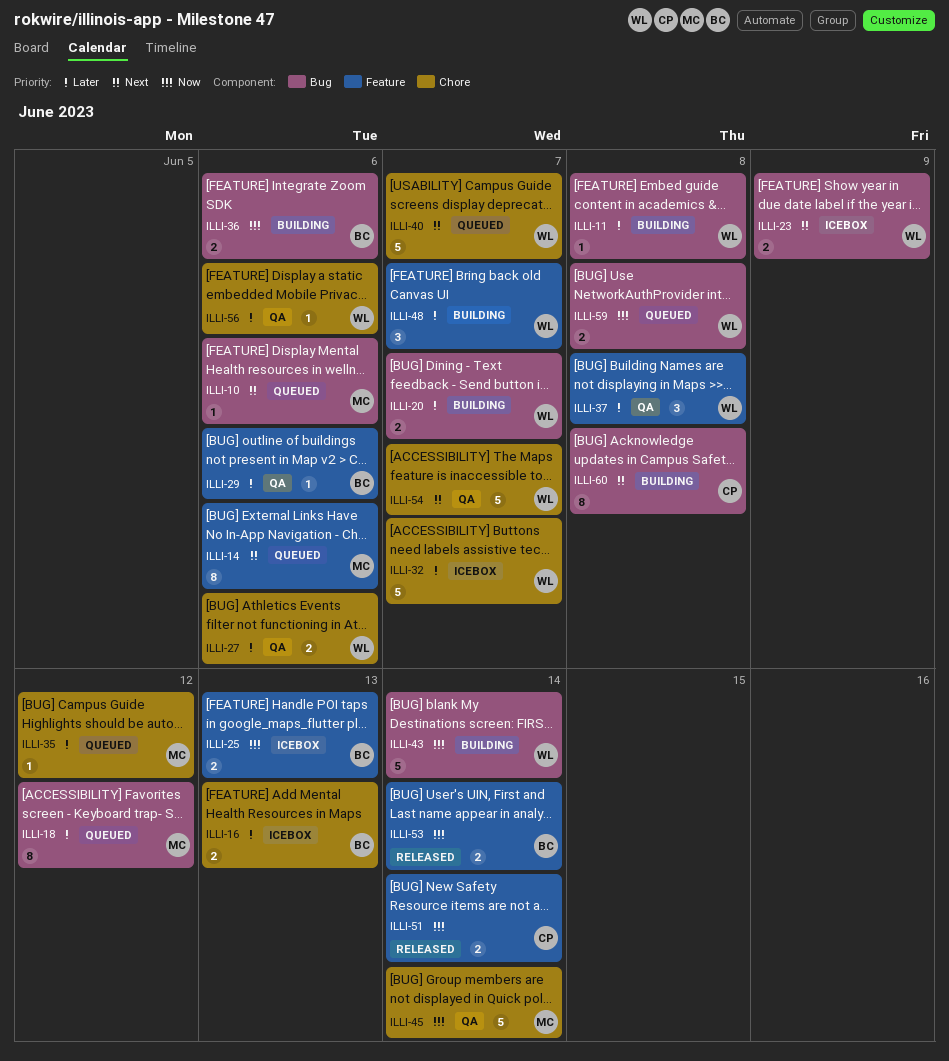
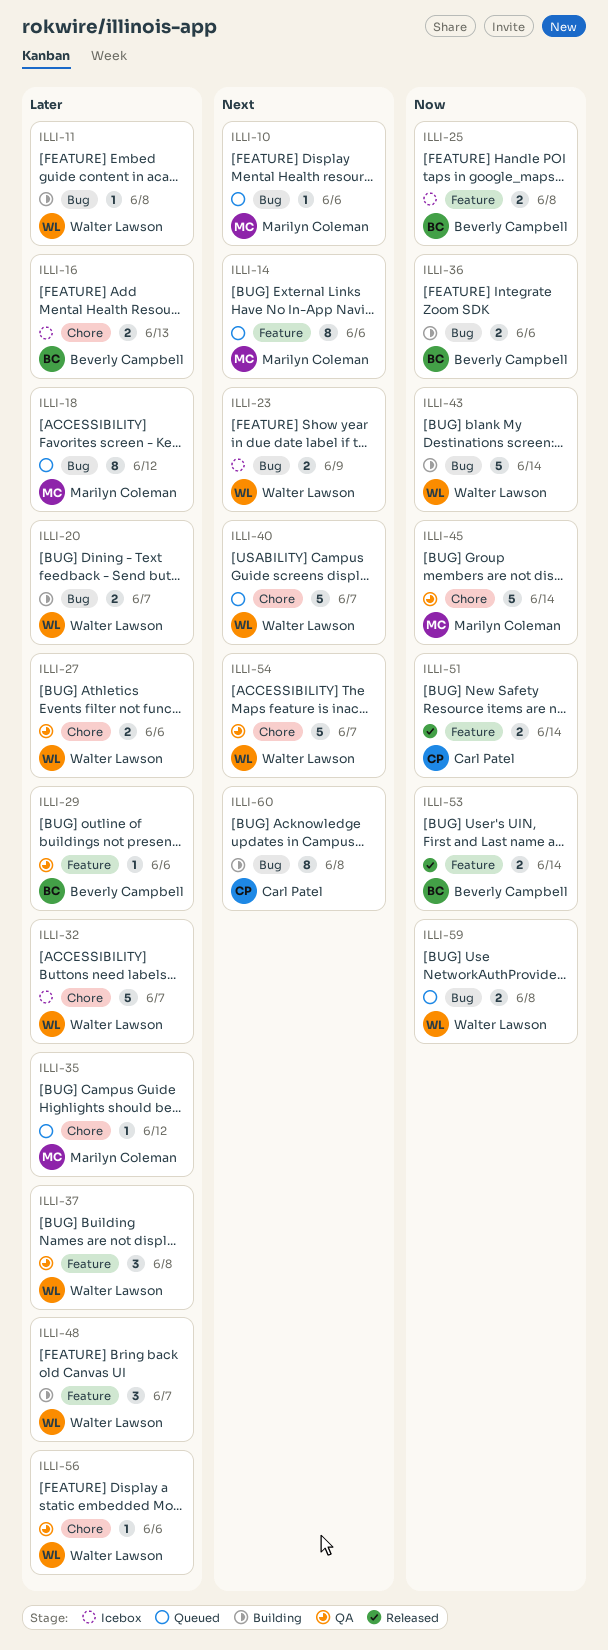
ILLI-25, due: Jun 13 -> Jun 8

